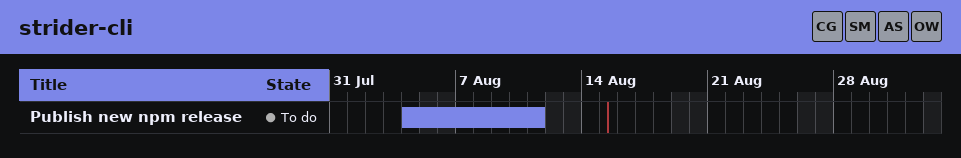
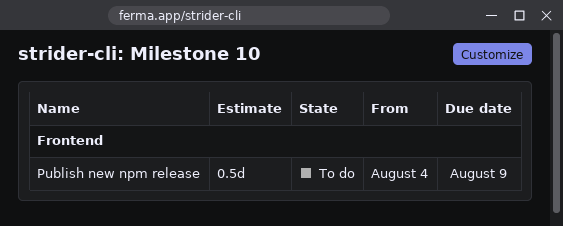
Publish new npm release, due: Aug 11 -> Aug 9

